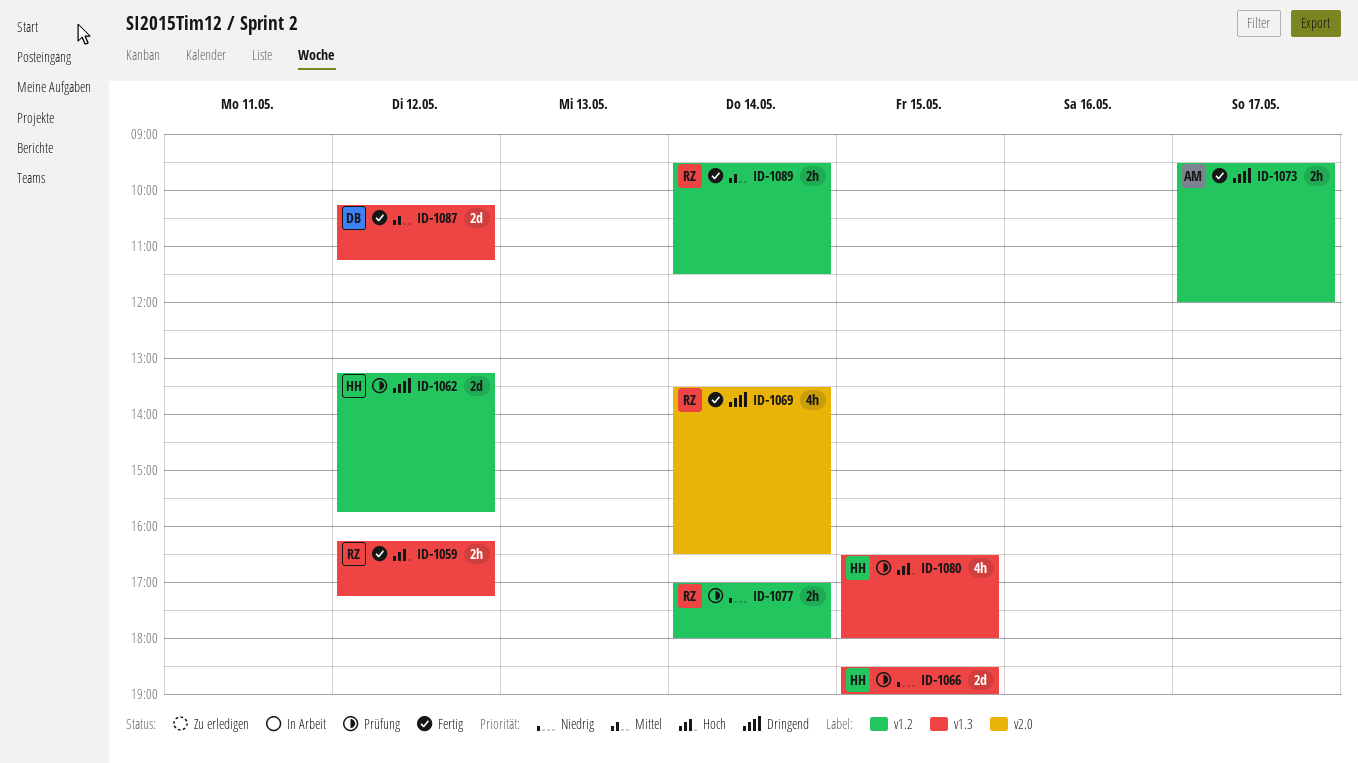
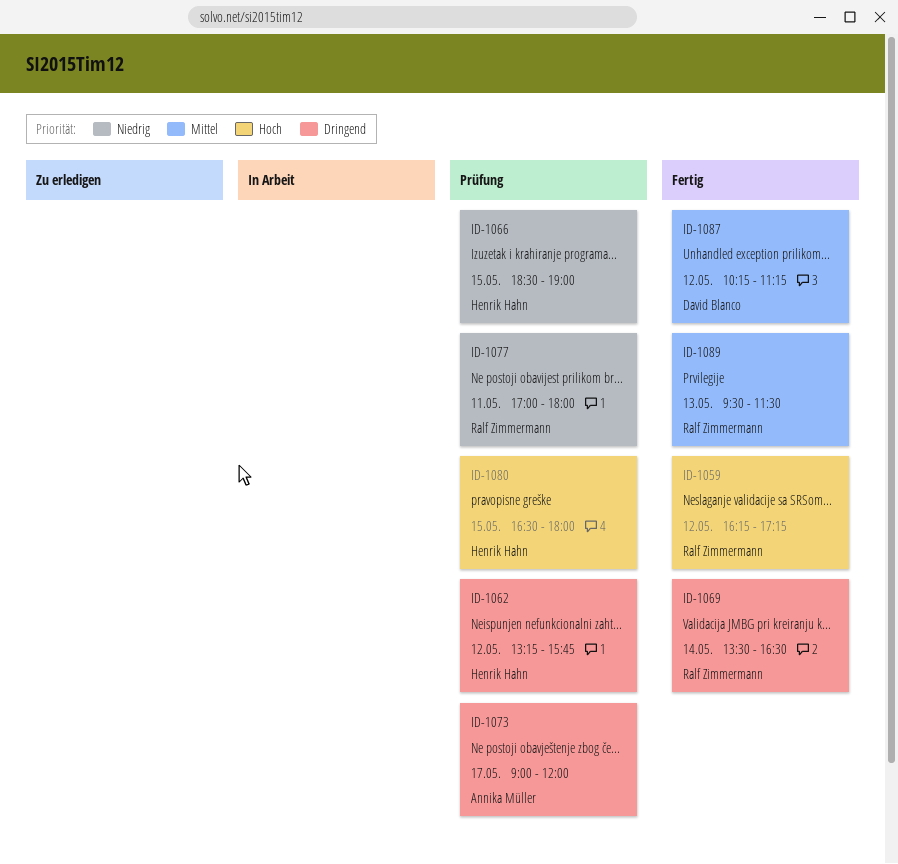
ID-1073, status: Fertig -> Prüfung
ID-1073, begins: 09:30 -> 09:00
ID-1077, day: May 14 -> May 11
ID-1089, day: May 14 -> May 13

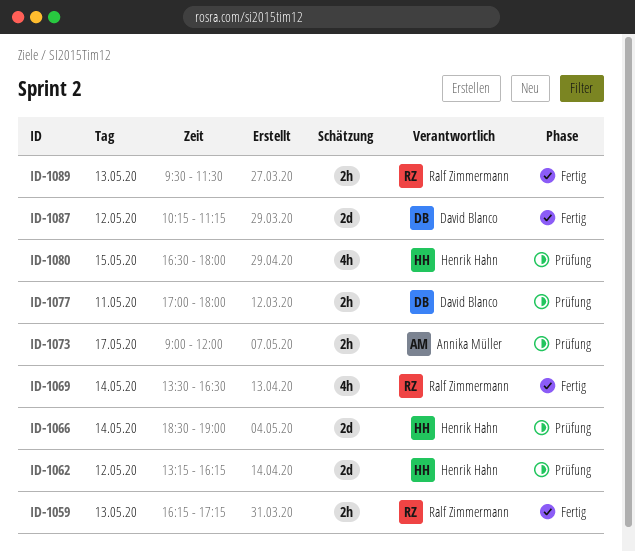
ID-1059, day: May 12 -> May 13
ID-1062, ends: 15:45 -> 16:15
ID-1066, day: May 15 -> May 14
ID-1077, owner: Ralf Zimmermann -> David Blanco

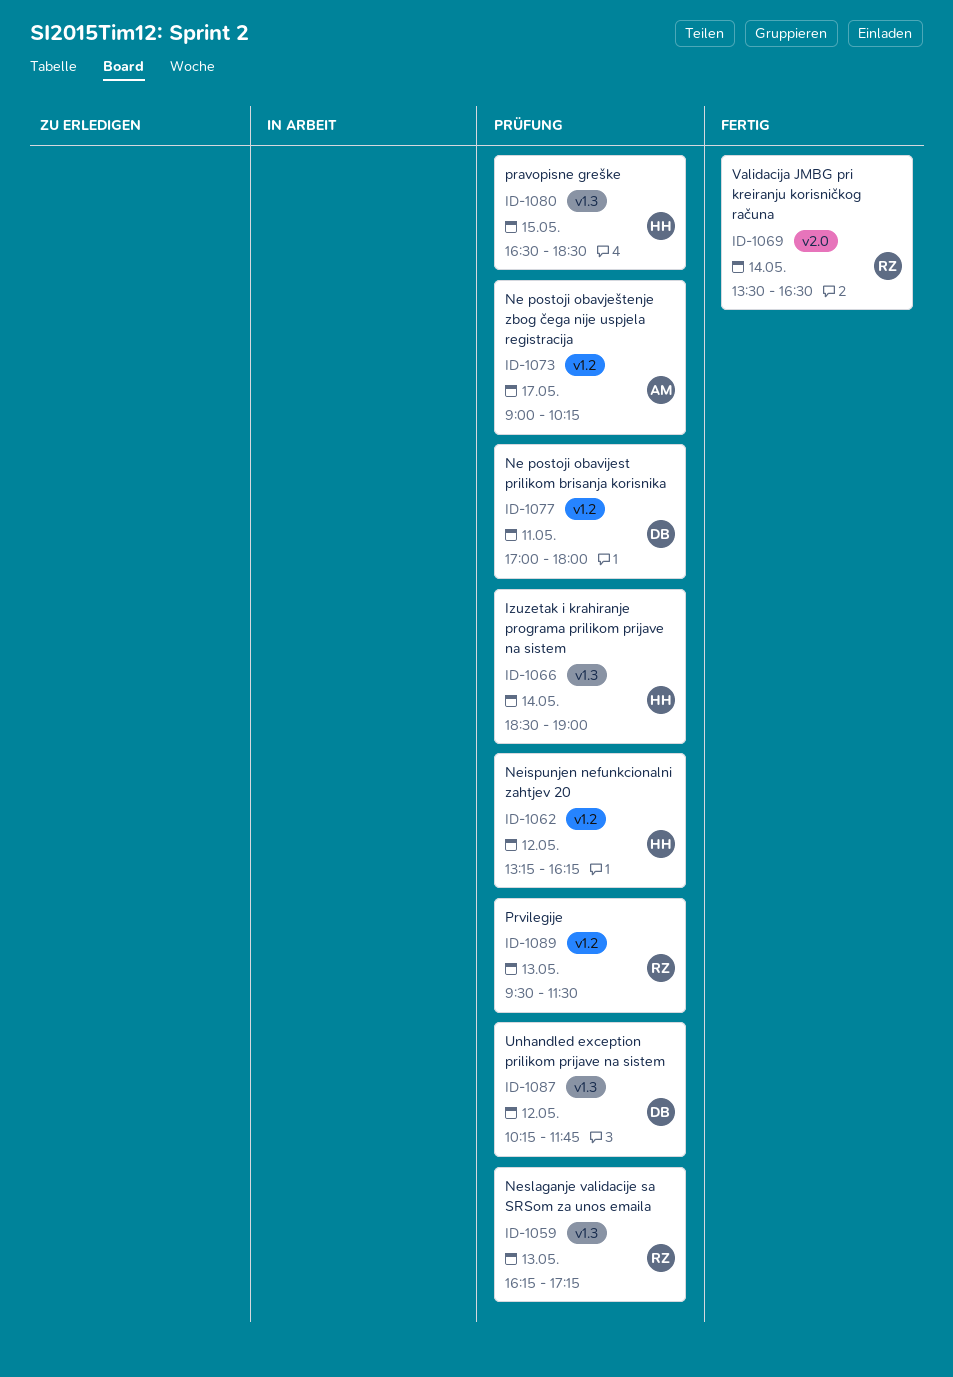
ID-1059, status: Fertig -> Prüfung
ID-1073, ends: 12:00 -> 10:15
ID-1080, ends: 18:00 -> 18:30
ID-1087, status: Fertig -> Prüfung
ID-1087, ends: 11:15 -> 11:45
ID-1089, status: Fertig -> Prüfung

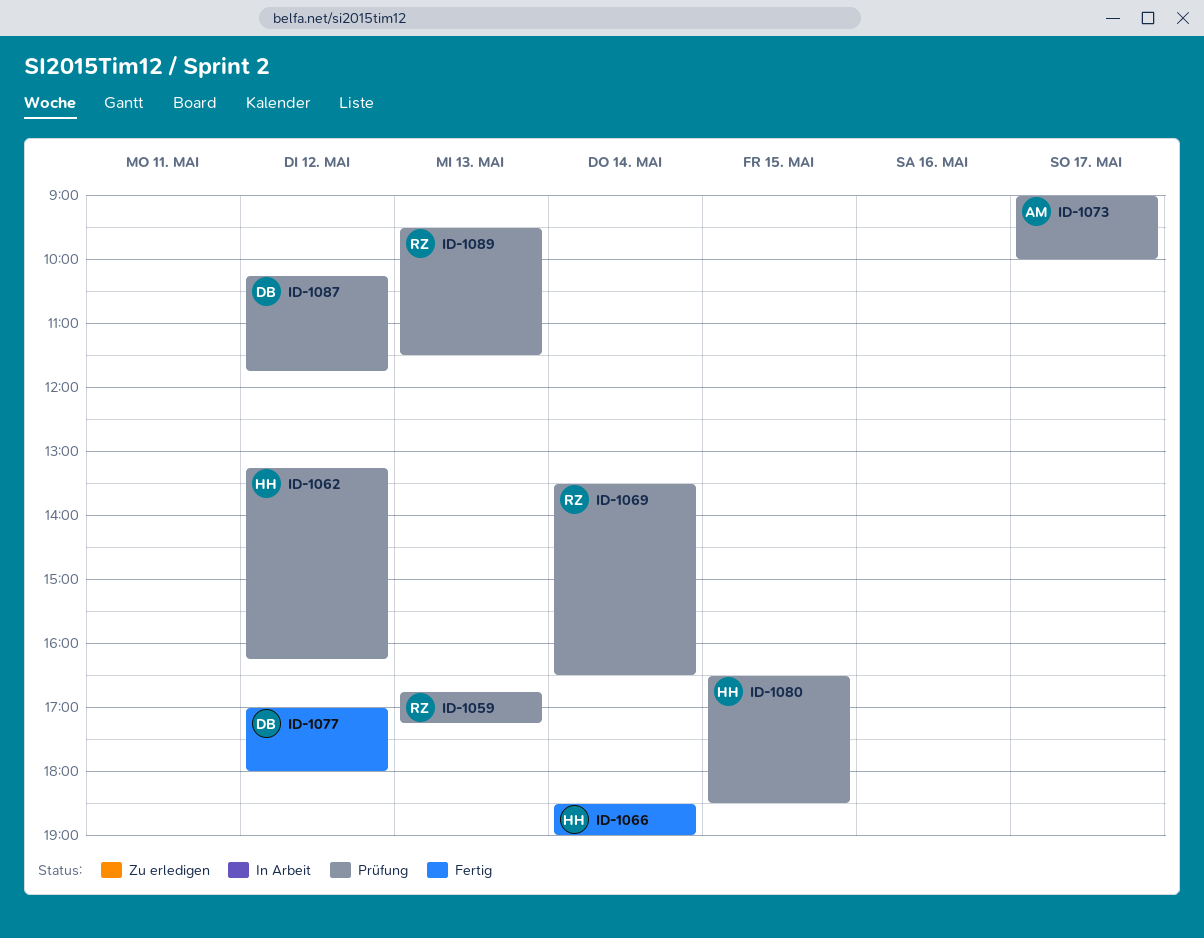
ID-1059, begins: 16:15 -> 16:45
ID-1066, status: Prüfung -> Fertig
ID-1069, status: Fertig -> Prüfung
ID-1073, ends: 10:15 -> 10:00
ID-1077, status: Prüfung -> Fertig
ID-1077, day: May 11 -> May 12

